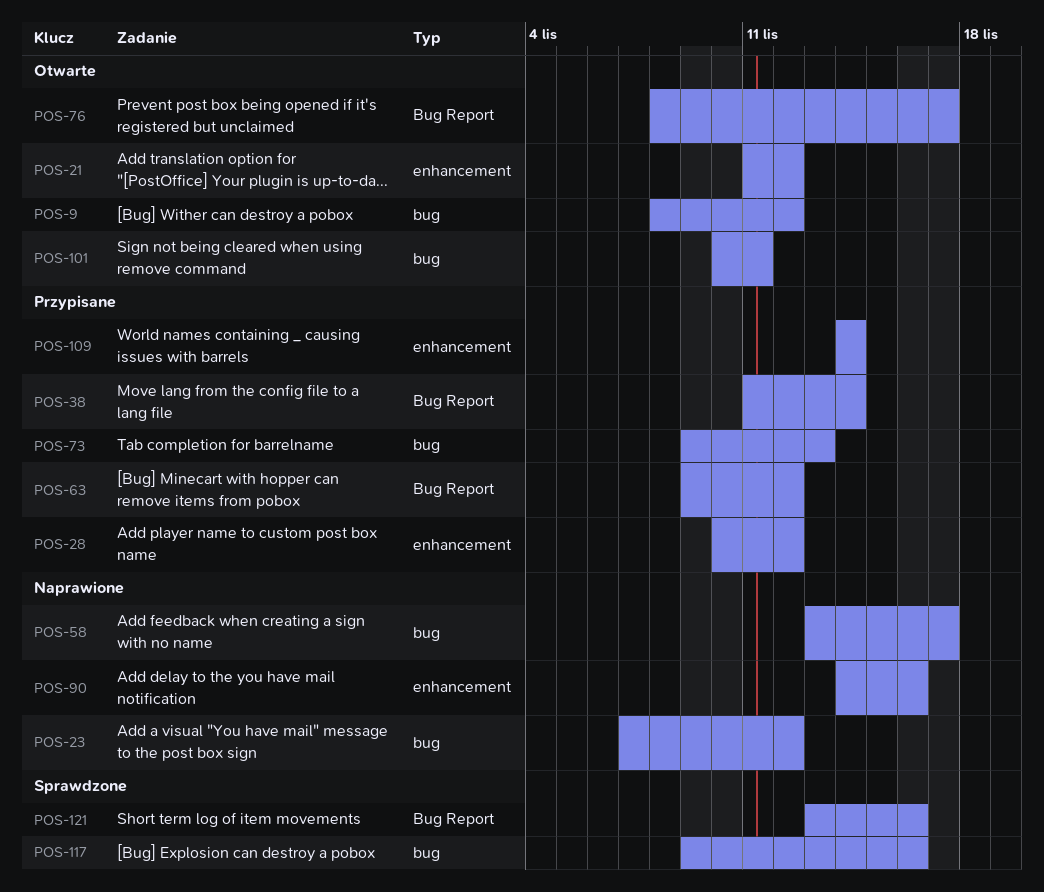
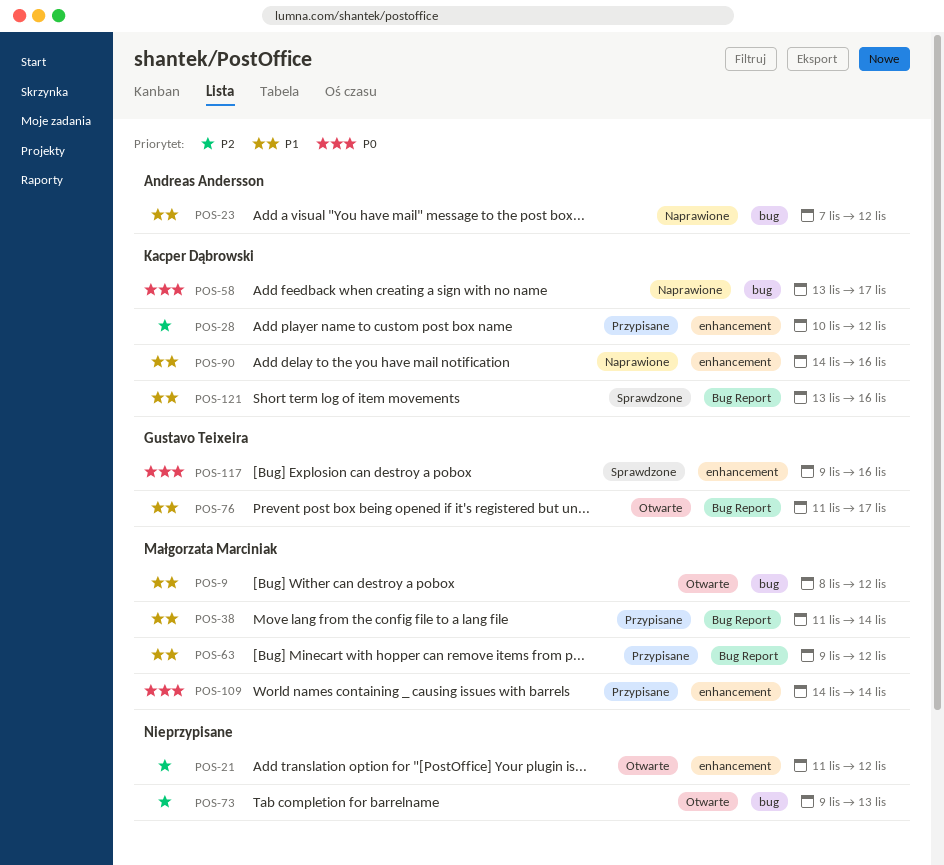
POS-73, status: Przypisane -> Otwarte
POS-76, start: Nov 8 -> Nov 11
POS-101: present -> none
POS-117, label: bug -> enhancement

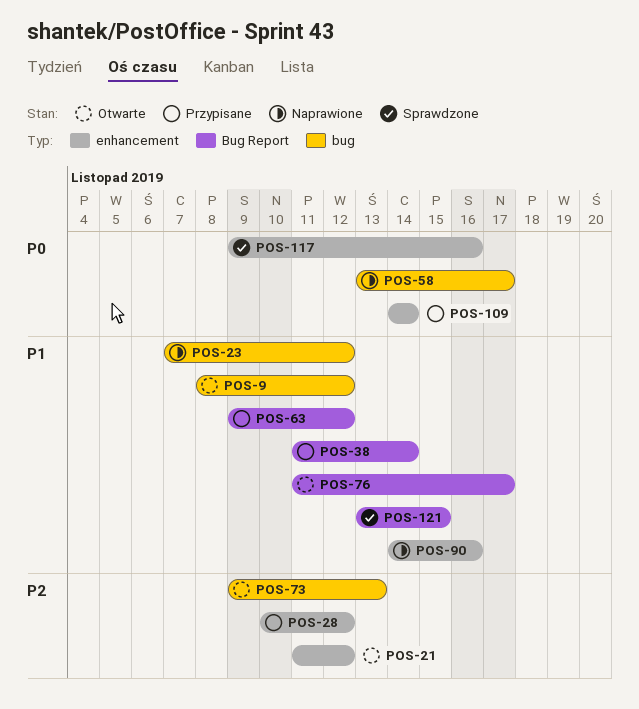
POS-121, due: Nov 16 -> Nov 15

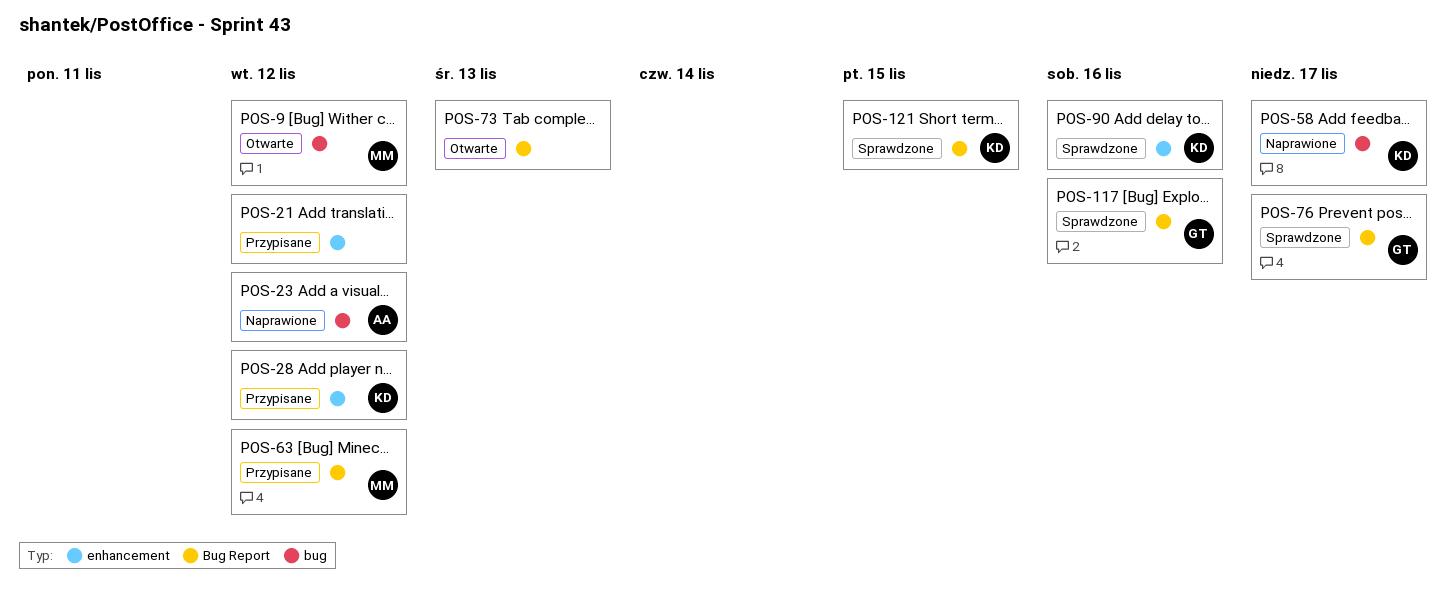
POS-21, status: Otwarte -> Przypisane
POS-38: present -> none
POS-73, label: bug -> Bug Report
POS-76, status: Otwarte -> Sprawdzone
POS-90, status: Naprawione -> Sprawdzone
POS-109: present -> none
POS-117, label: enhancement -> Bug Report

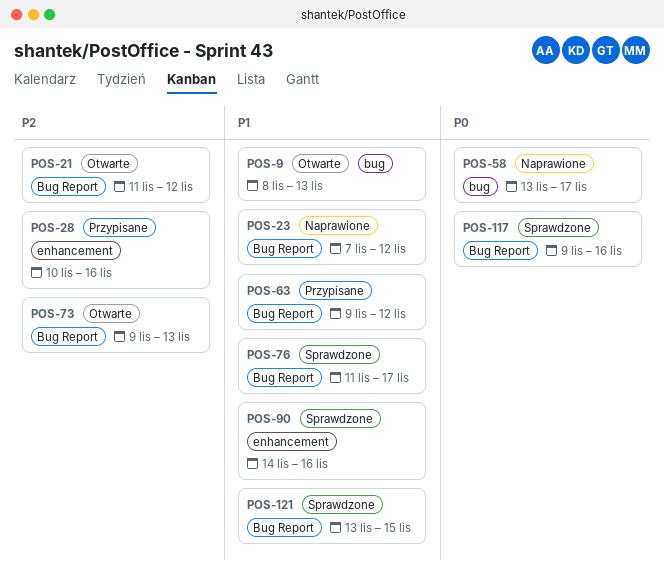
POS-9, due: Nov 12 -> Nov 13
POS-21, status: Przypisane -> Otwarte
POS-21, label: enhancement -> Bug Report
POS-23, label: bug -> Bug Report
POS-28, due: Nov 12 -> Nov 16

